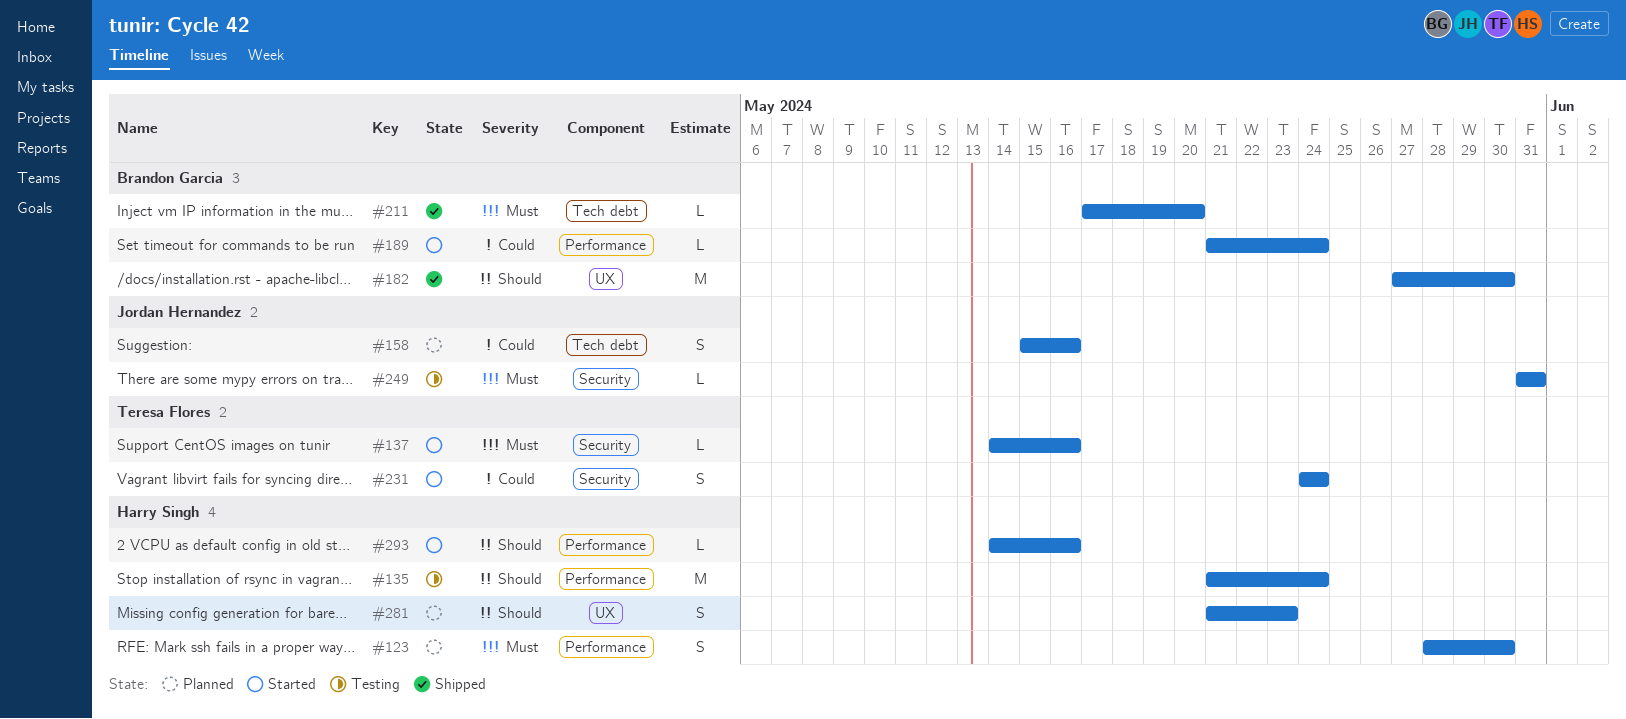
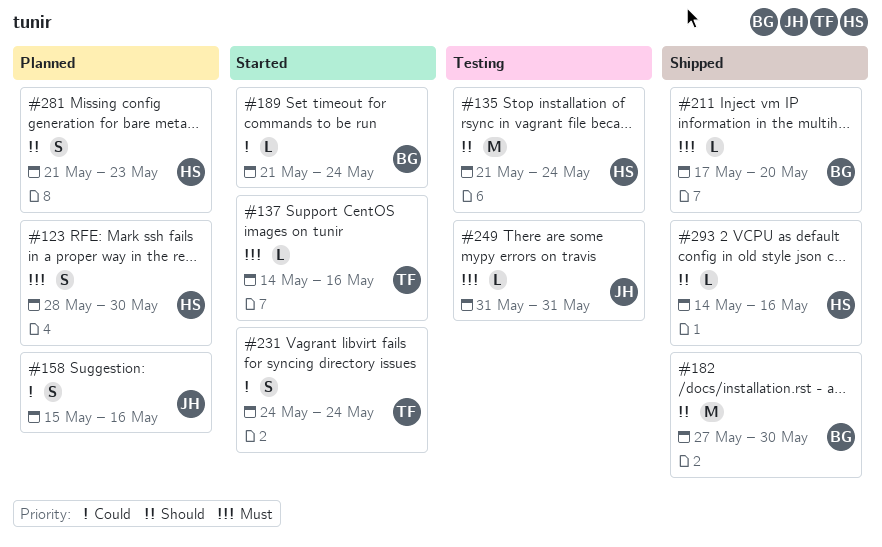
#293, status: Started -> Shipped

